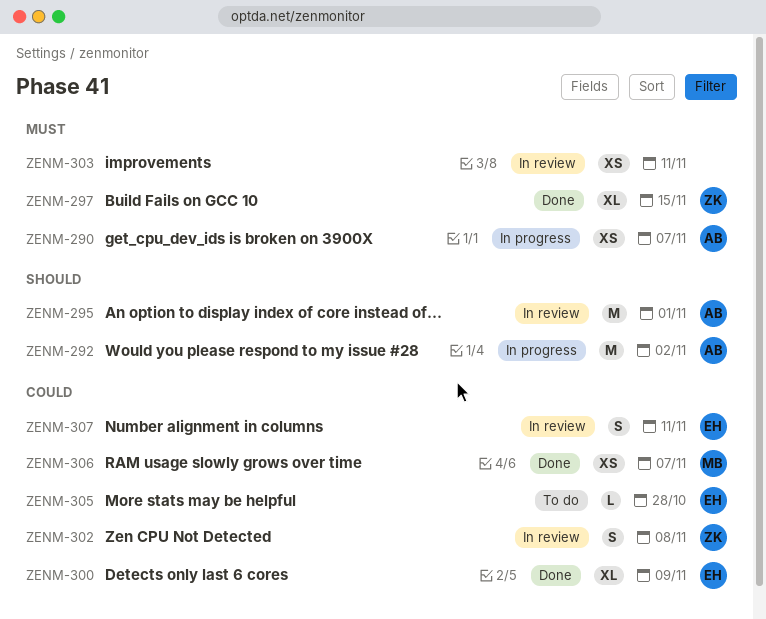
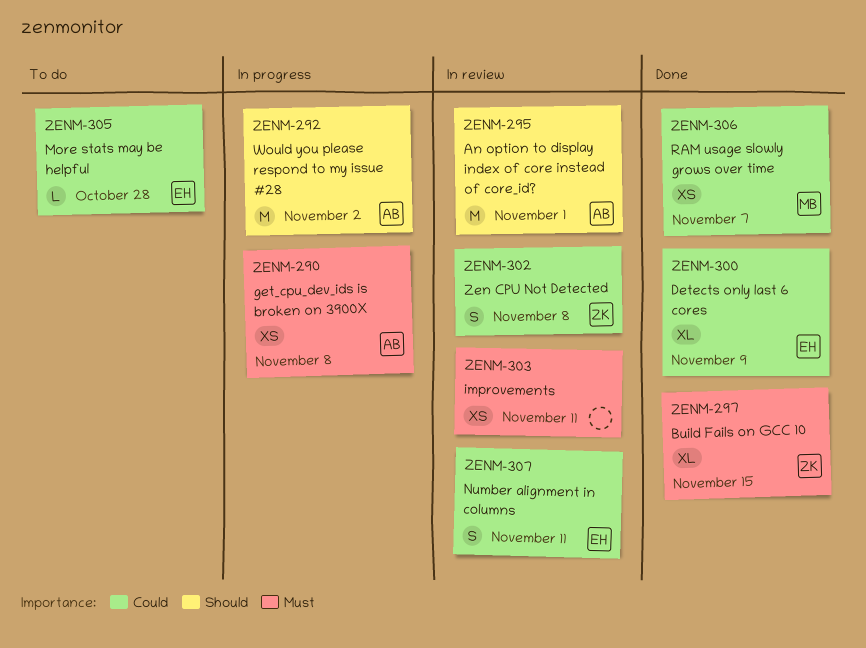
ZENM-290, due: Nov 7 -> Nov 8

